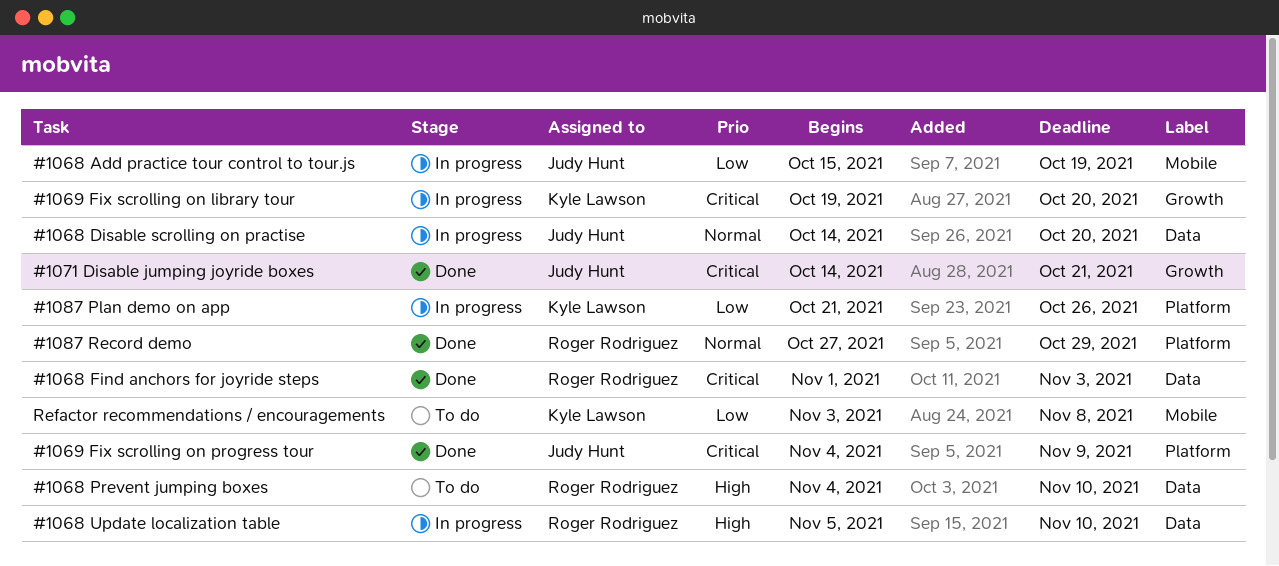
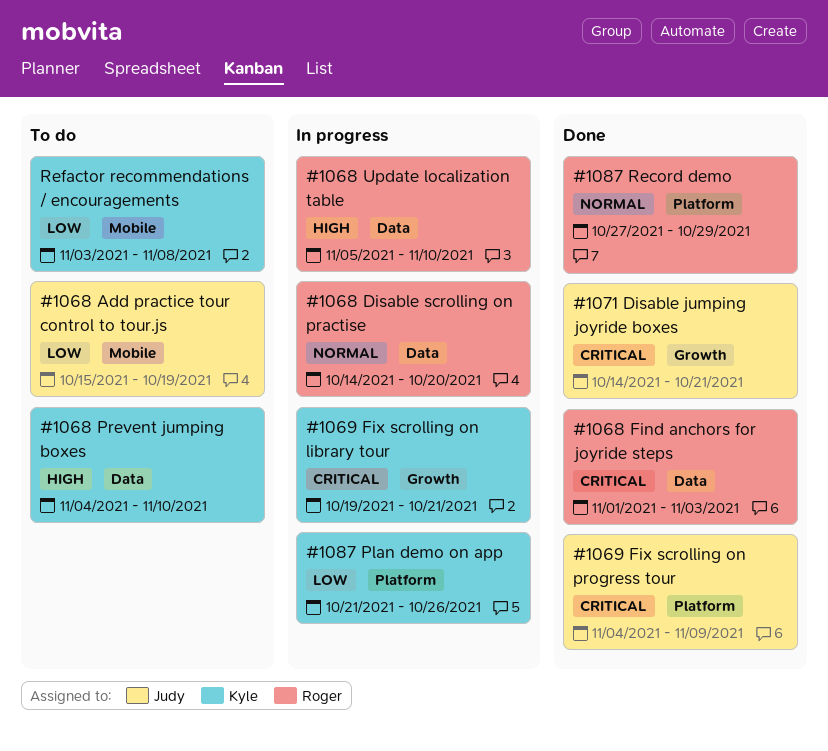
#1068 Add practice tour control to tour.js, status: In progress -> To do
#1068 Disable scrolling on practise, owner: Judy Hunt -> Roger Rodriguez
#1068 Prevent jumping boxes, owner: Roger Rodriguez -> Kyle Lawson
#1069 Fix scrolling on library tour, due: Oct 20 -> Oct 21

